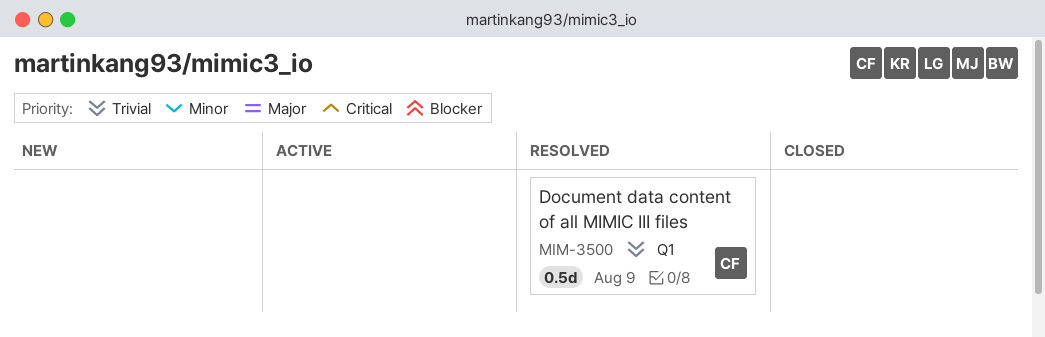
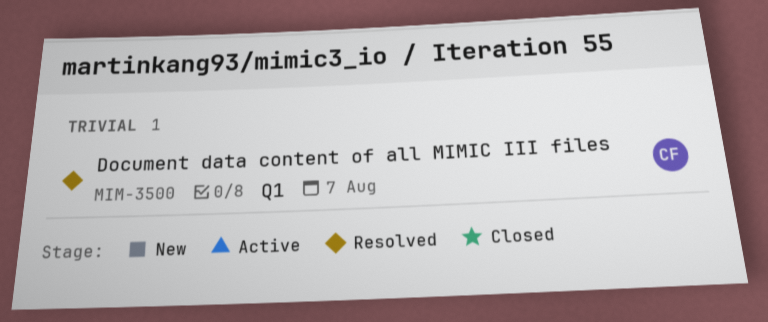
MIM-3500, due: Aug 9 -> Aug 7

